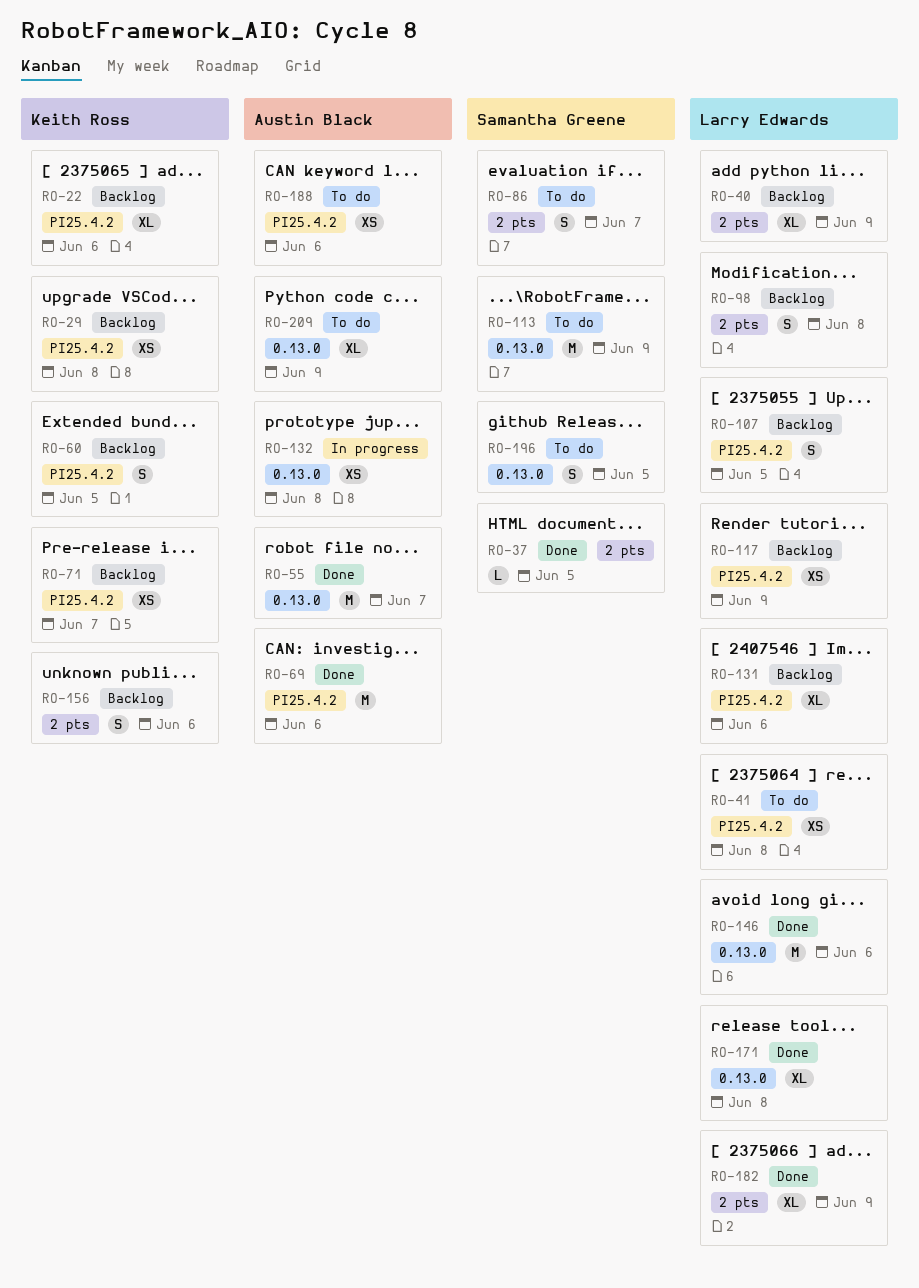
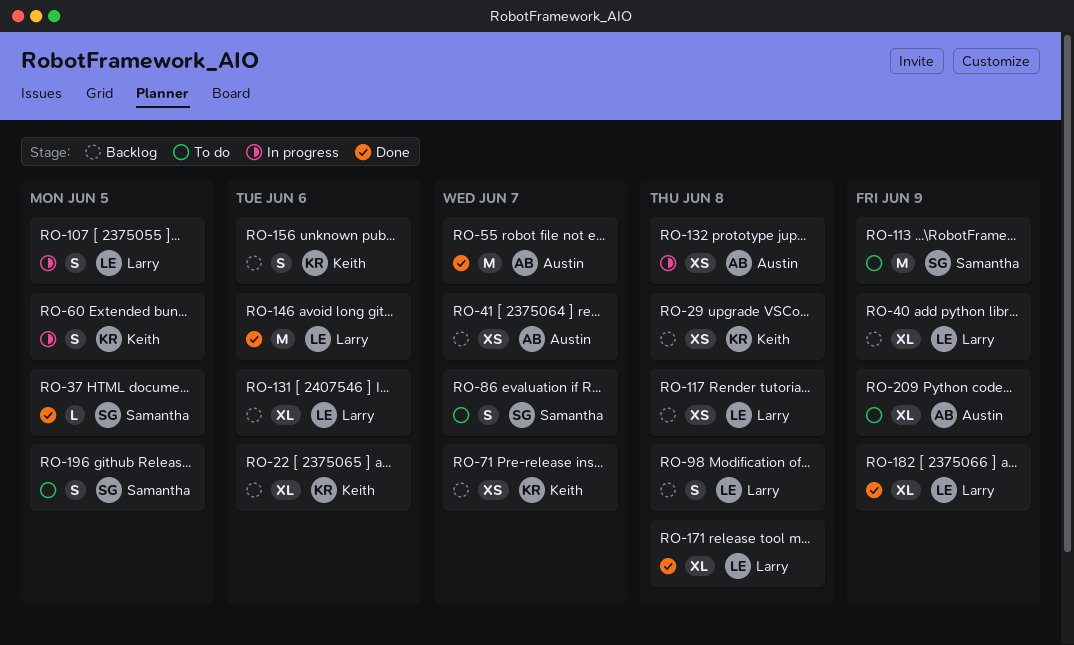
RO-41, status: To do -> Backlog
RO-41, owner: Larry Edwards -> Austin Black
RO-41, due: Jun 8 -> Jun 7
RO-60, status: Backlog -> In progress
RO-69: present -> none
RO-107, status: Backlog -> In progress
RO-117, due: Jun 9 -> Jun 8
RO-188: present -> none

